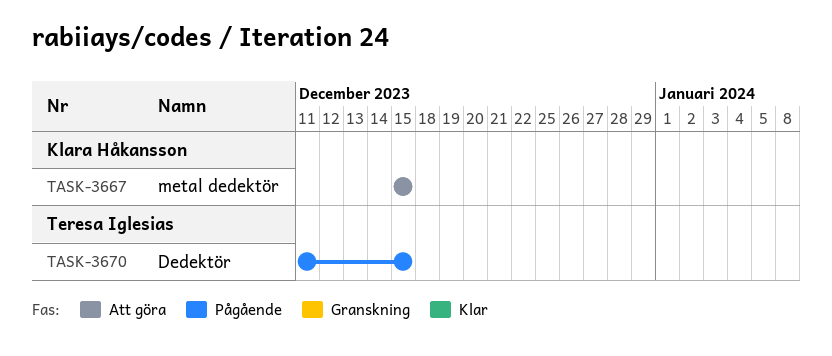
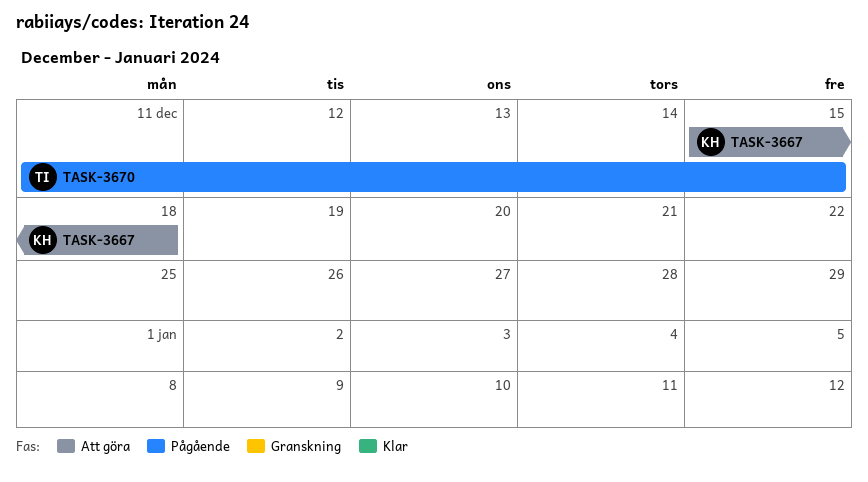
TASK-3667, due: Dec 15 -> Dec 18

